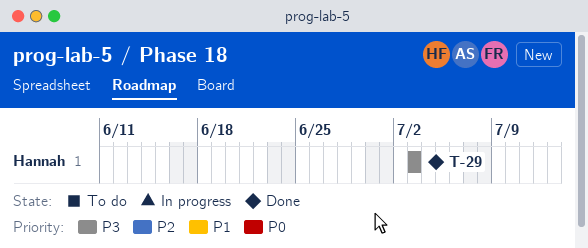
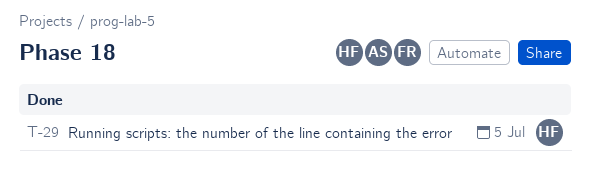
T-29, due: Jul 3 -> Jul 5

